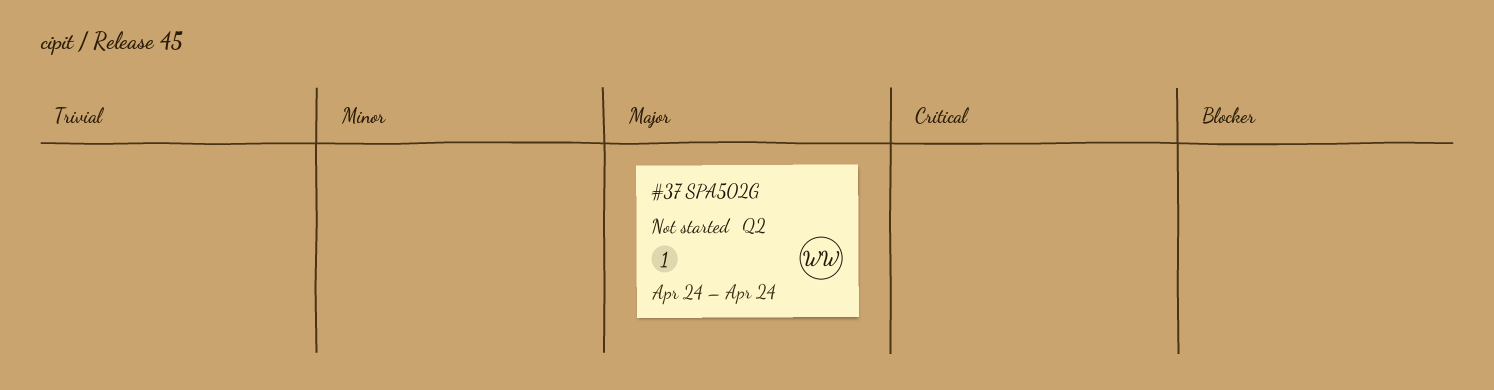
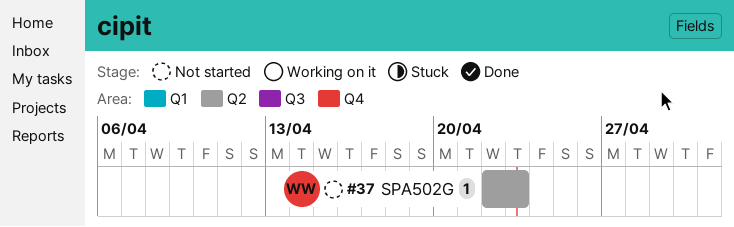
#37, start: Apr 24 -> Apr 22
#37, due: Apr 24 -> Apr 23

